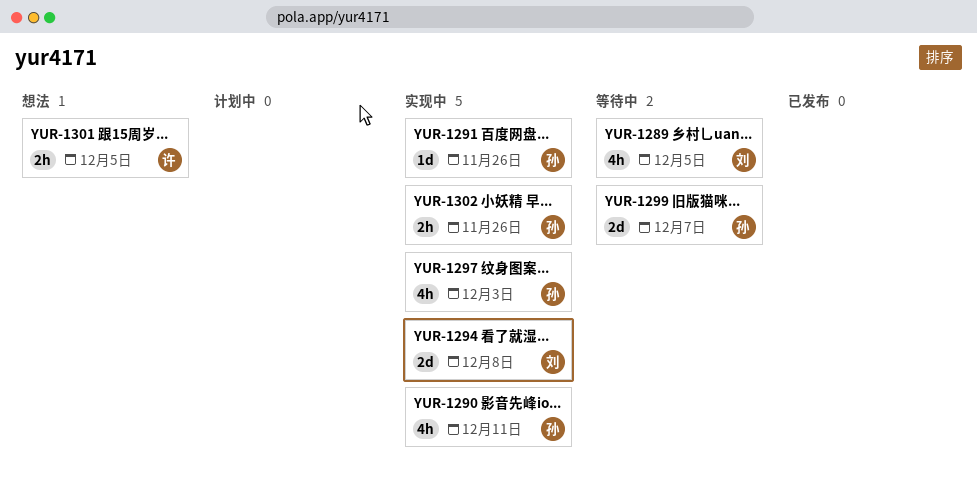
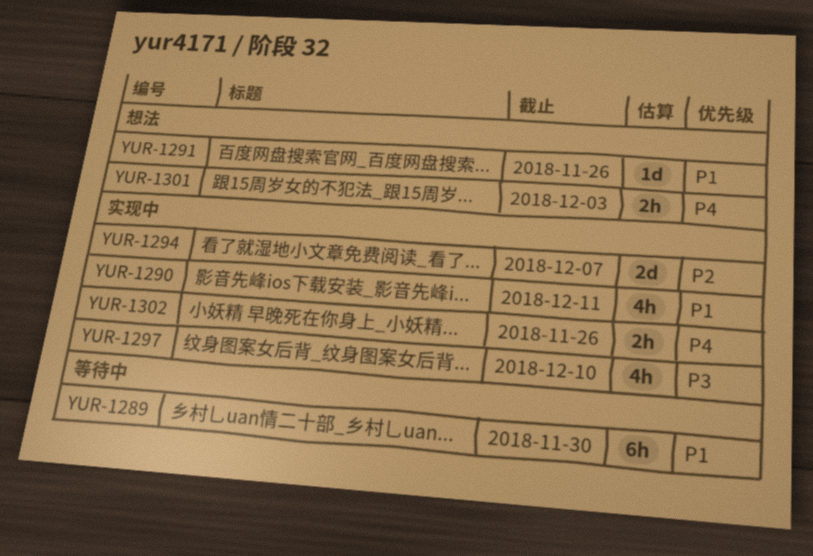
YUR-1289, estimate: 4h -> 6h
YUR-1289, due: Dec 5 -> Nov 30
YUR-1291, status: 实现中 -> 想法
YUR-1294, due: Dec 8 -> Dec 7
YUR-1297, due: Dec 3 -> Dec 10
YUR-1299: present -> none
YUR-1301, due: Dec 5 -> Dec 3

